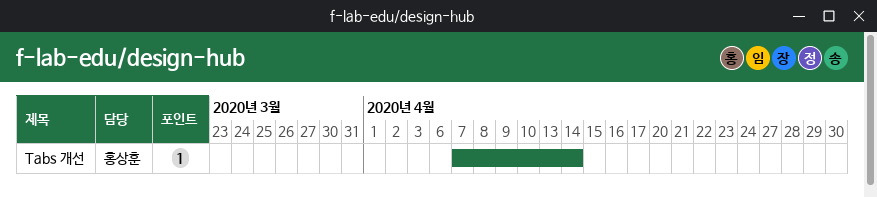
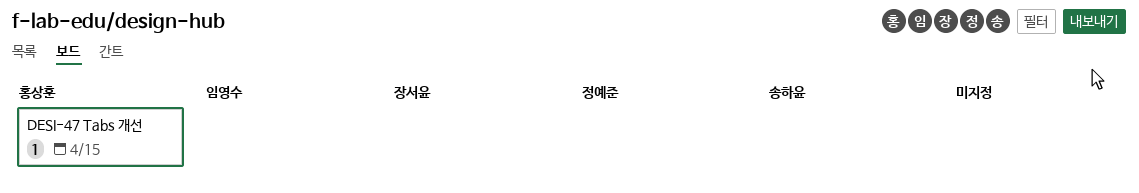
Tabs 개선, due: Apr 14 -> Apr 15

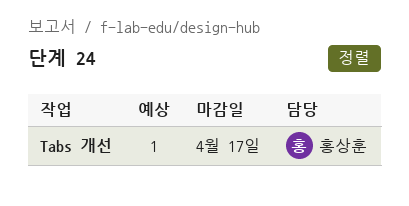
Tabs 개선, due: Apr 15 -> Apr 17

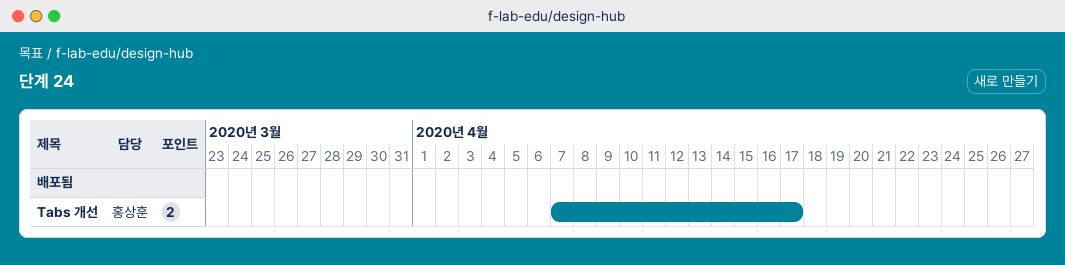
Tabs 개선, estimate: 1 -> 2

